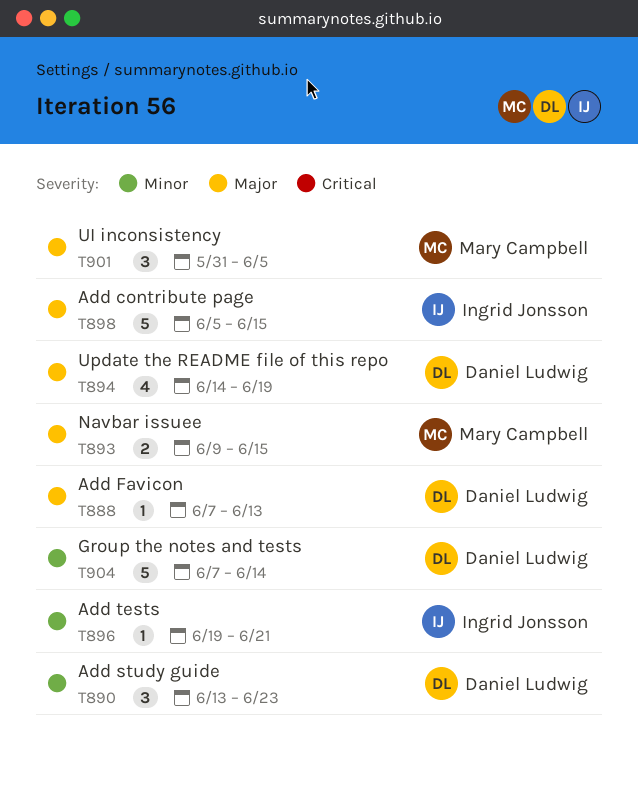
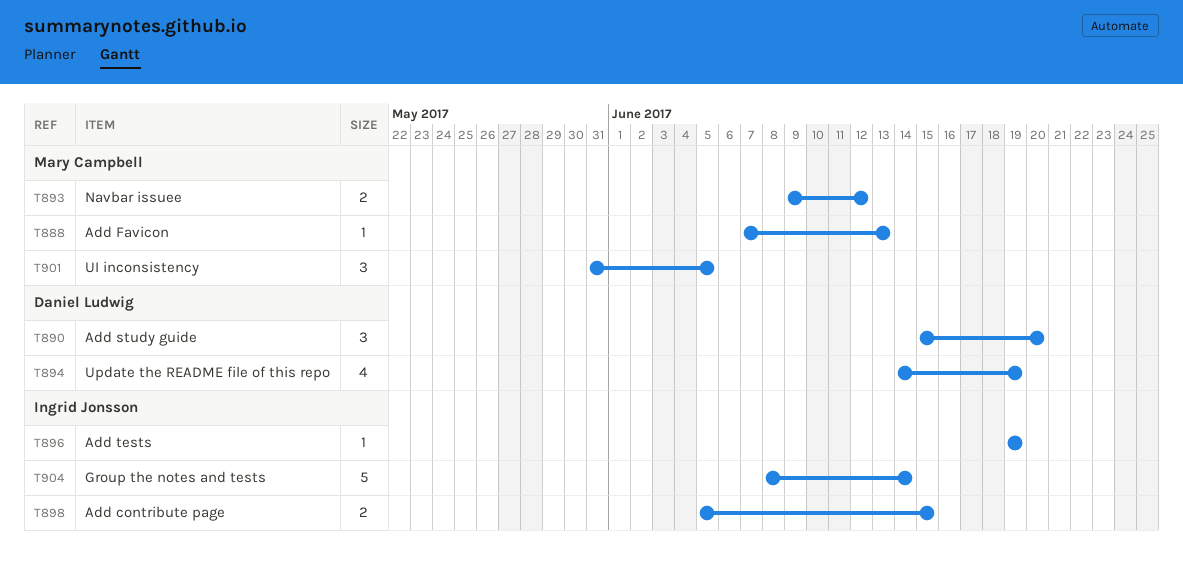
T888, owner: Daniel Ludwig -> Mary Campbell
T890, start: Jun 13 -> Jun 15
T890, due: Jun 23 -> Jun 20
T893, due: Jun 15 -> Jun 12
T896, due: Jun 21 -> Jun 19
T898, estimate: 5 -> 2
T904, owner: Daniel Ludwig -> Ingrid Jonsson
T904, start: Jun 7 -> Jun 8

